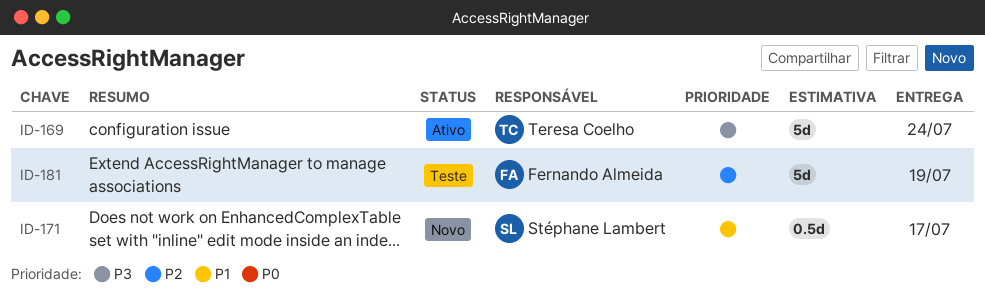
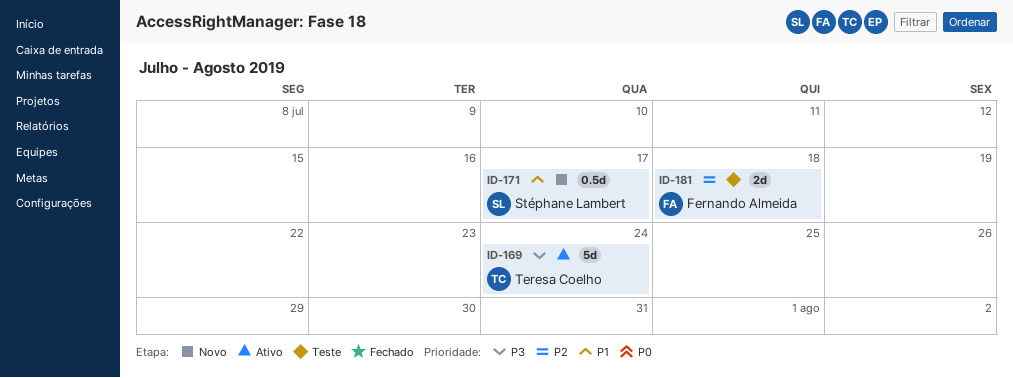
ID-181, estimate: 5d -> 2d
ID-181, due: Jul 19 -> Jul 18

